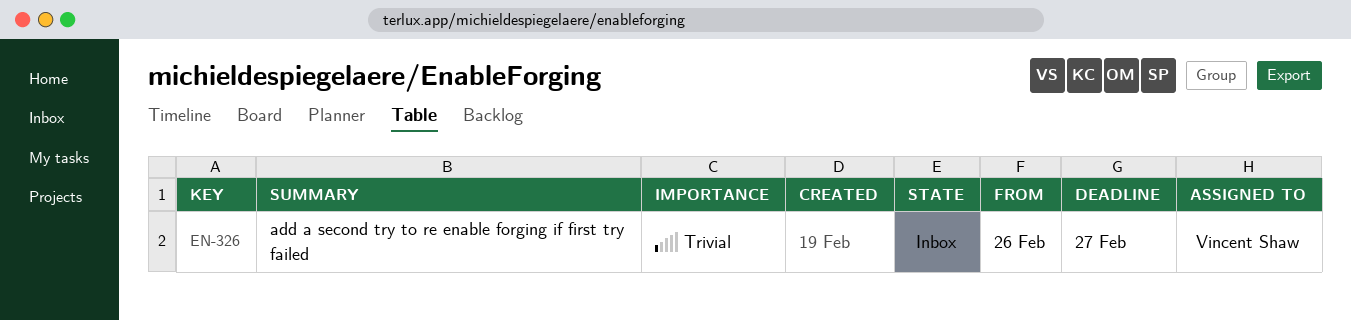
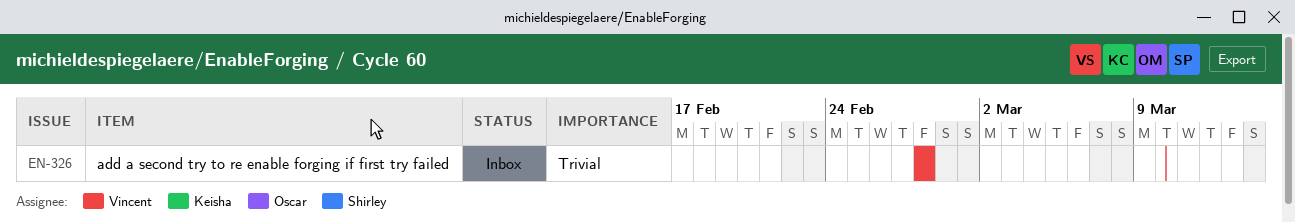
EN-326, start: Feb 26 -> Feb 28
EN-326, due: Feb 27 -> Feb 28

